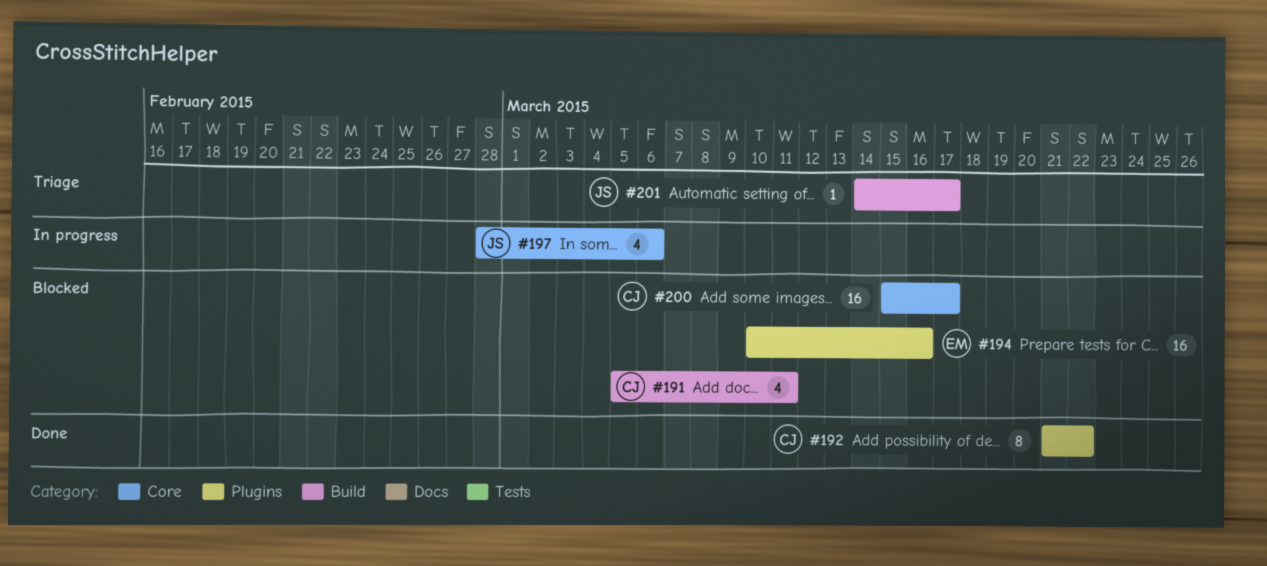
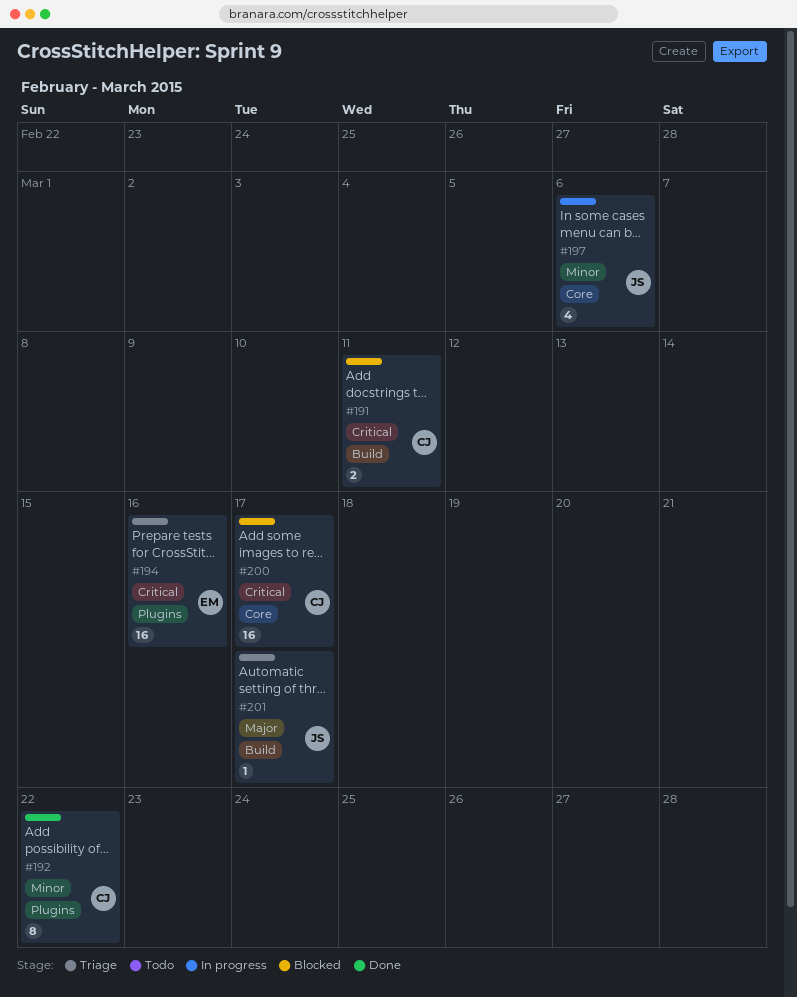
#191, estimate: 4 -> 2
#194, status: Blocked -> Triage

